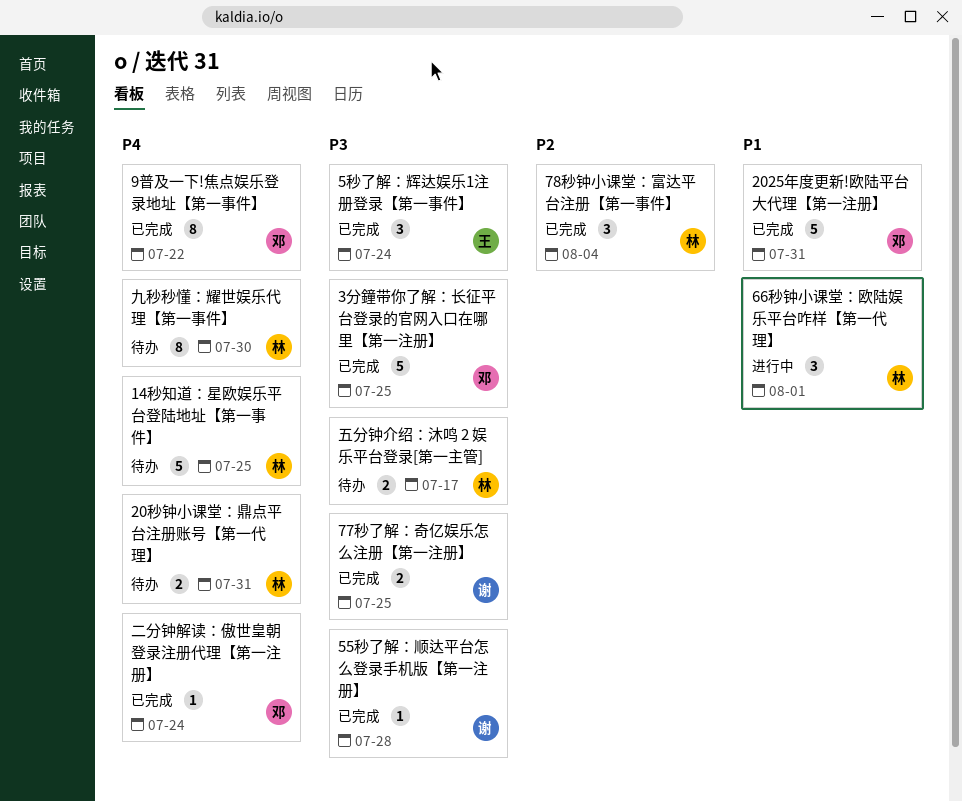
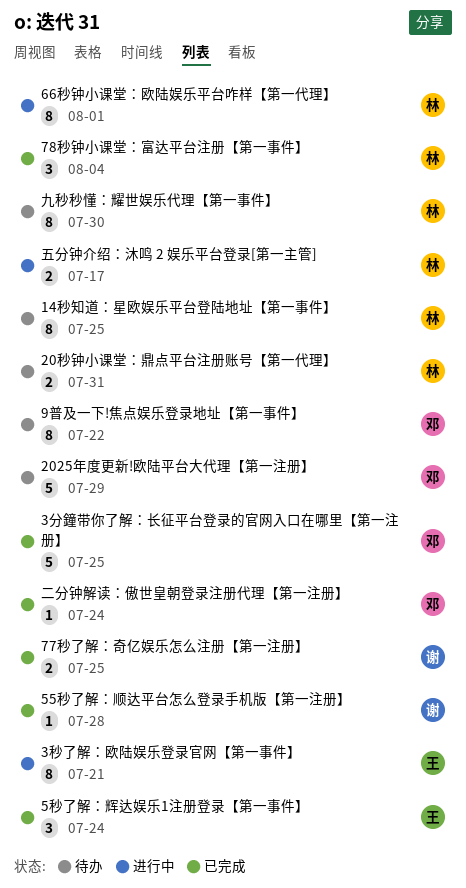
14秒知道：星欧娱乐平台登陆地址【第一事件】, estimate: 5 -> 8
2025年度更新!欧陆平台大代理【第一注册】, status: 已完成 -> 待办
2025年度更新!欧陆平台大代理【第一注册】, due: Jul 31 -> Jul 29
3秒了解：欧陆娱乐登录官网【第一事件】: none -> present
66秒钟小课堂：欧陆娱乐平台咋样【第一代理】, estimate: 3 -> 8
9普及一下!焦点娱乐登录地址【第一事件】, status: 已完成 -> 待办
五分钟介绍：沐鸣 2 娱乐平台登录[第一主管], status: 待办 -> 进行中

